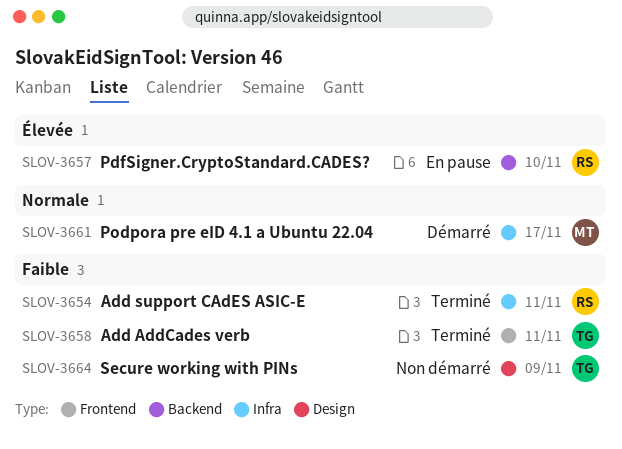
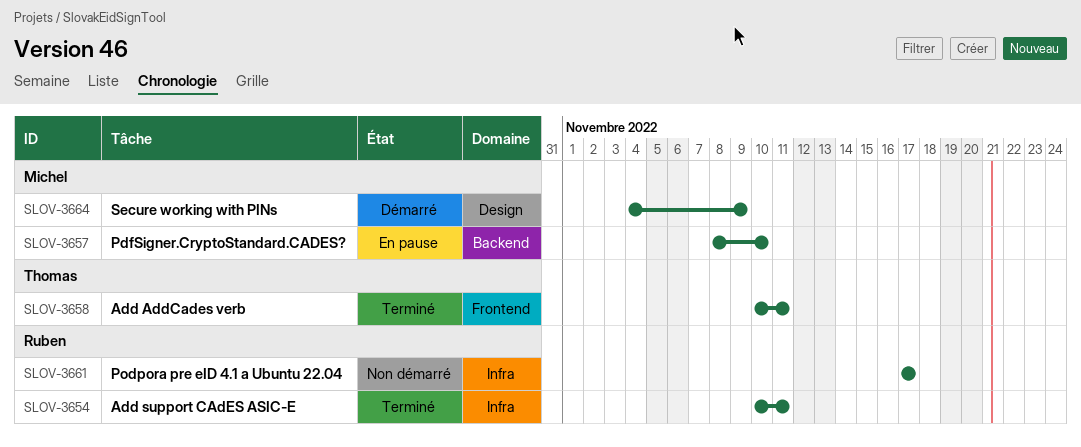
SLOV-3657, owner: Ruben -> Michel
SLOV-3661, status: Démarré -> Non démarré
SLOV-3661, owner: Michel -> Ruben
SLOV-3664, status: Non démarré -> Démarré
SLOV-3664, owner: Thomas -> Michel

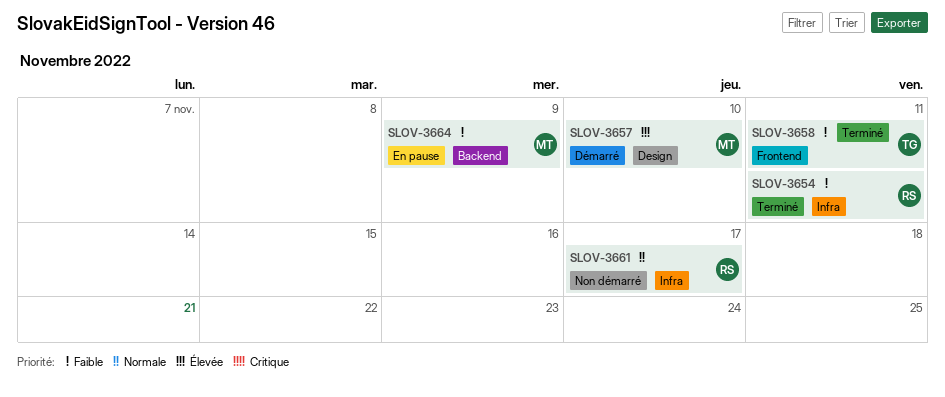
SLOV-3657, status: En pause -> Démarré
SLOV-3657, label: Backend -> Design
SLOV-3664, status: Démarré -> En pause
SLOV-3664, label: Design -> Backend

